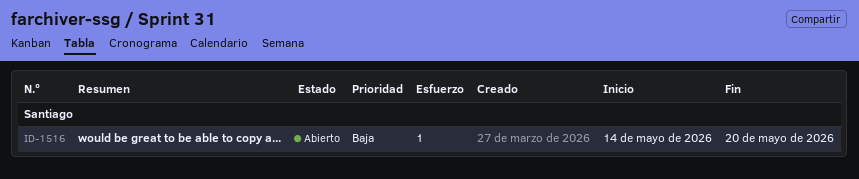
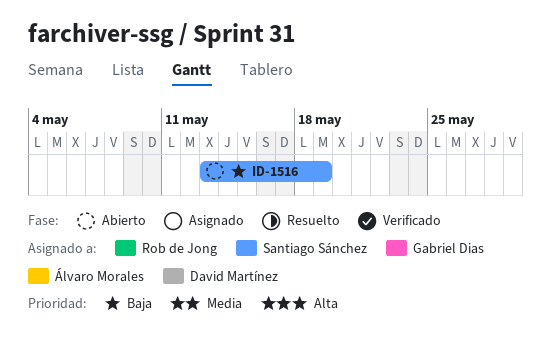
ID-1516, start: May 14 -> May 13
ID-1516, due: May 20 -> May 19

